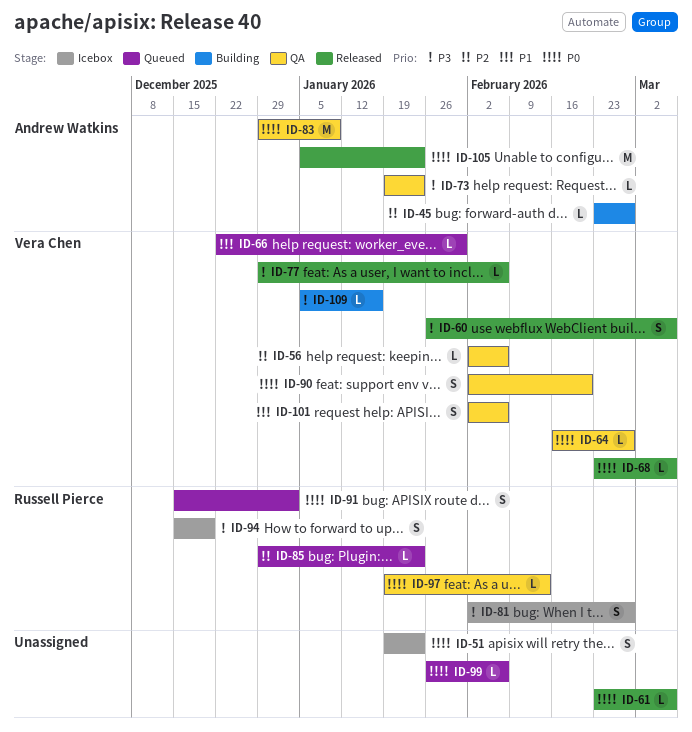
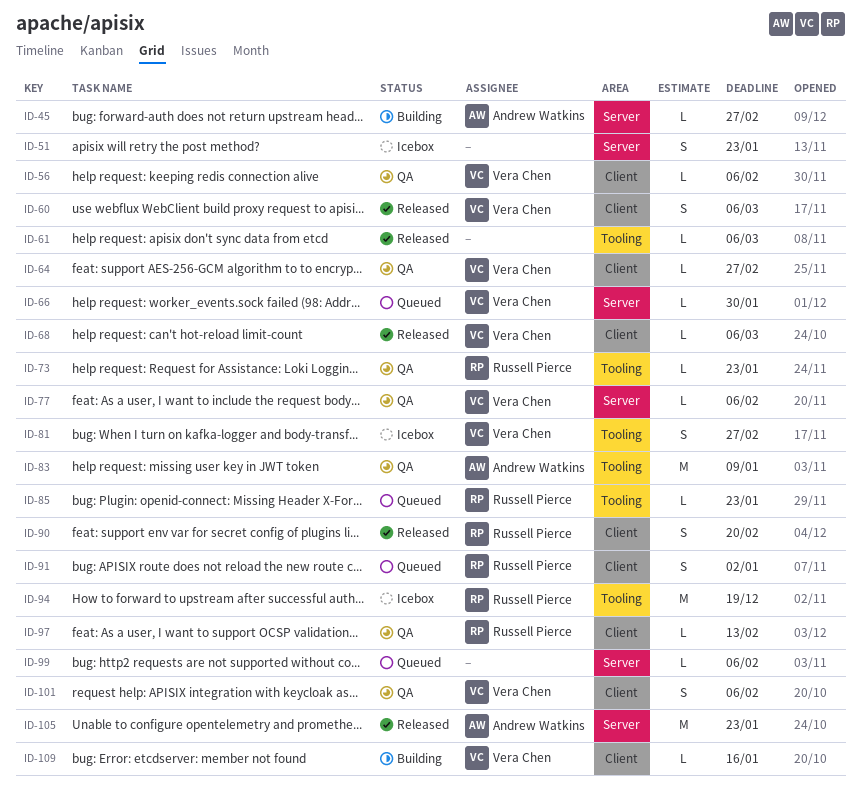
ID-73, owner: Andrew Watkins -> Russell Pierce
ID-77, status: Released -> QA
ID-81, owner: Russell Pierce -> Vera Chen
ID-90, status: QA -> Released
ID-90, owner: Vera Chen -> Russell Pierce
ID-94, estimate: S -> M

